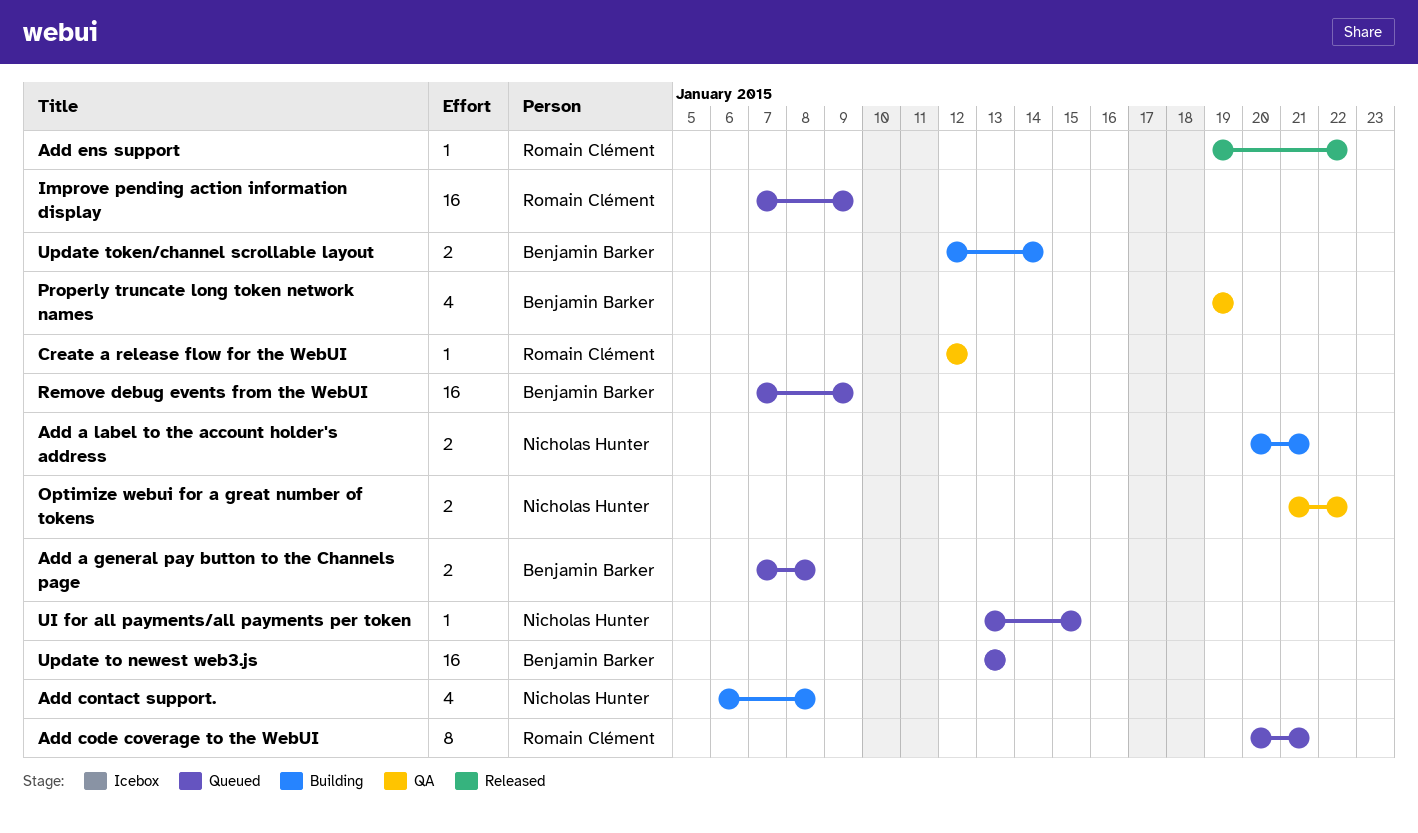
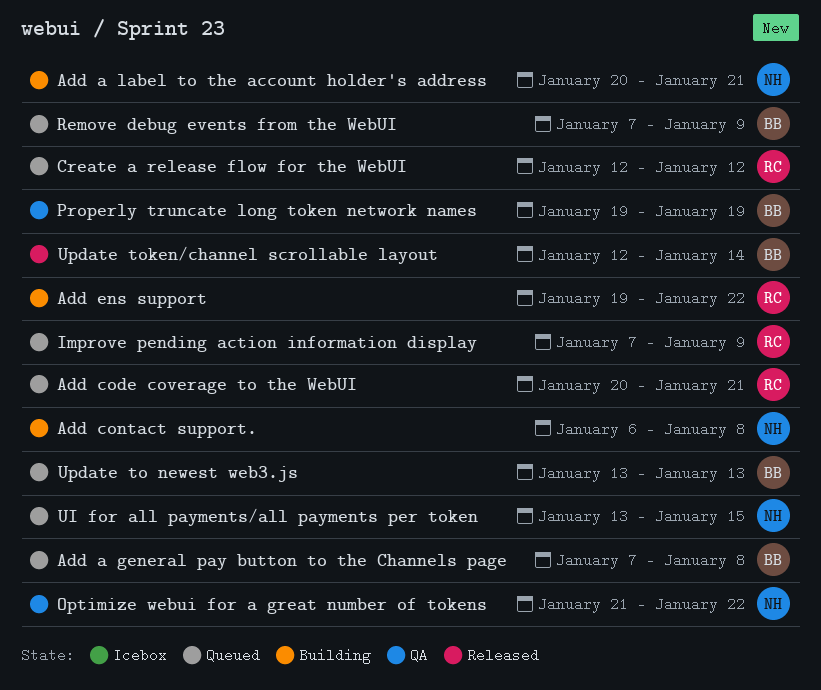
Add ens support, status: Released -> Building
Create a release flow for the WebUI, status: QA -> Queued
Update token/channel scrollable layout, status: Building -> Released

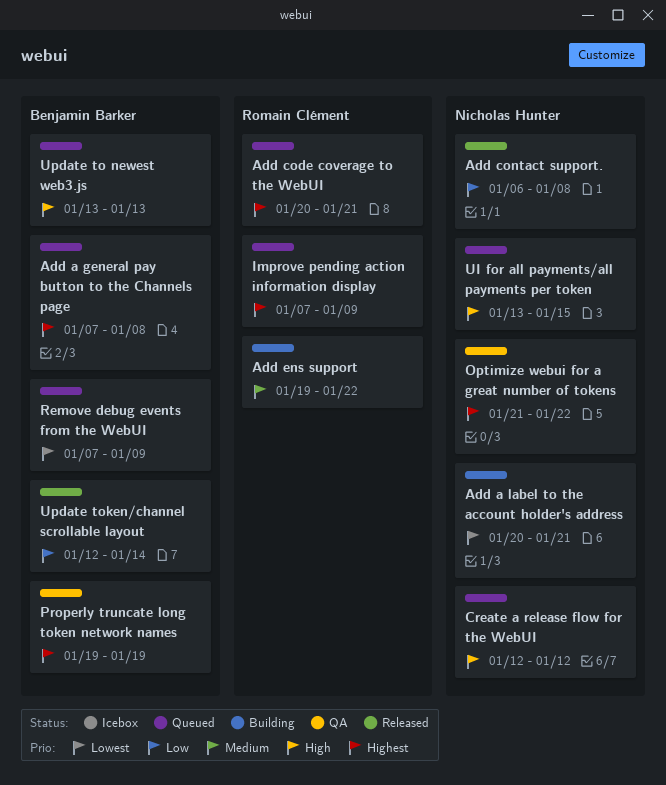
Add contact support., status: Building -> Released
Create a release flow for the WebUI, owner: Romain Clément -> Nicholas Hunter

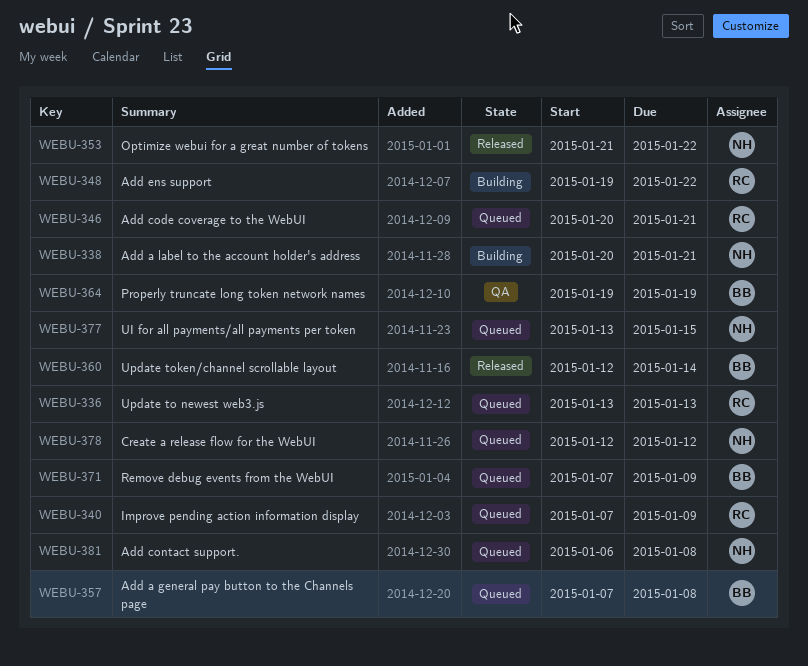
Add contact support., status: Released -> Queued
Optimize webui for a great number of tokens, status: QA -> Released
Update to newest web3.js, owner: Benjamin Barker -> Romain Clément

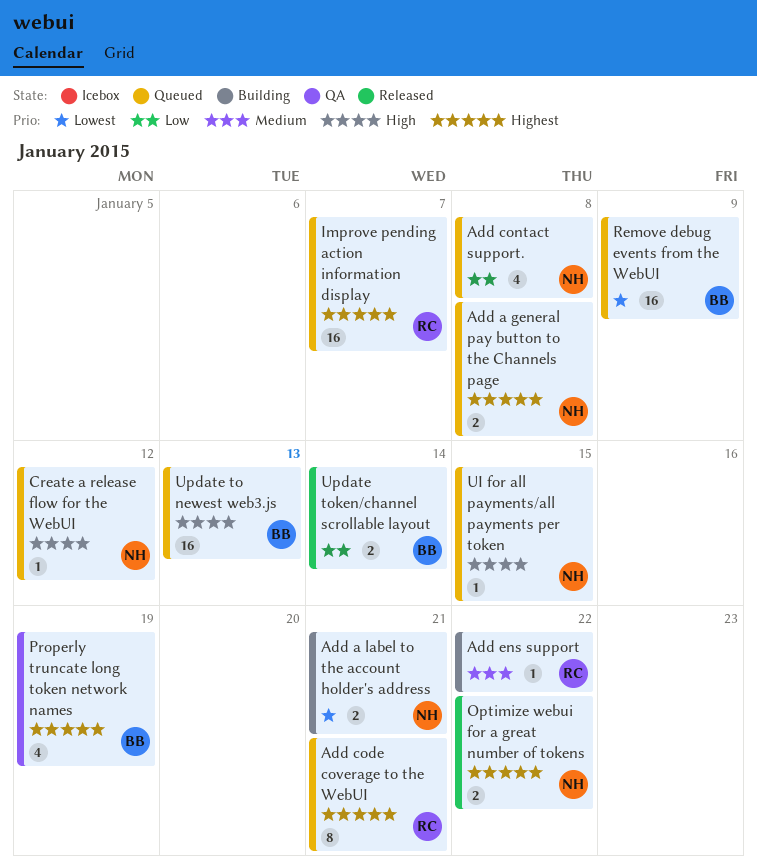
Add a general pay button to the Channels page, owner: BB -> NH
Improve pending action information display, due: Jan 9 -> Jan 7
Update to newest web3.js, owner: RC -> BB

